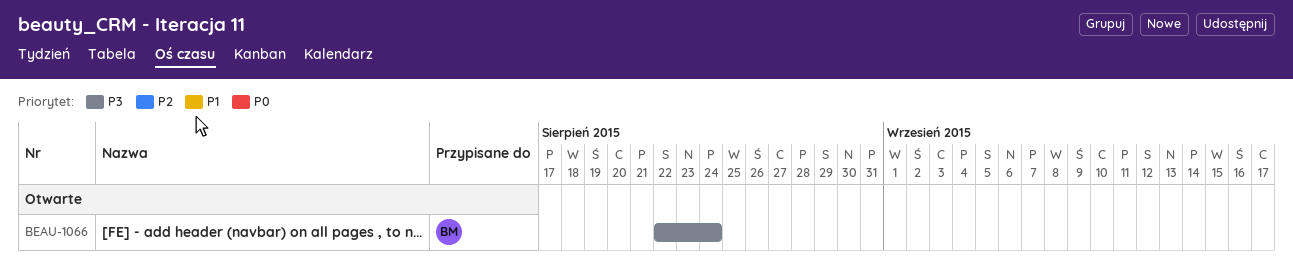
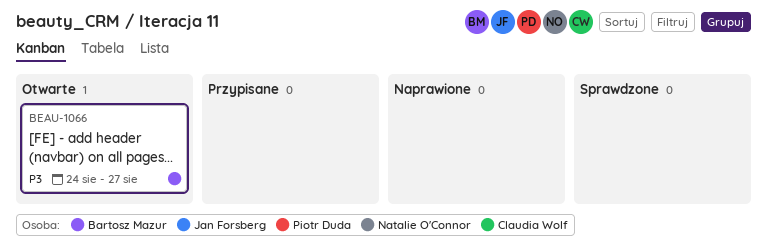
BEAU-1066, start: Aug 22 -> Aug 24
BEAU-1066, due: Aug 24 -> Aug 27

